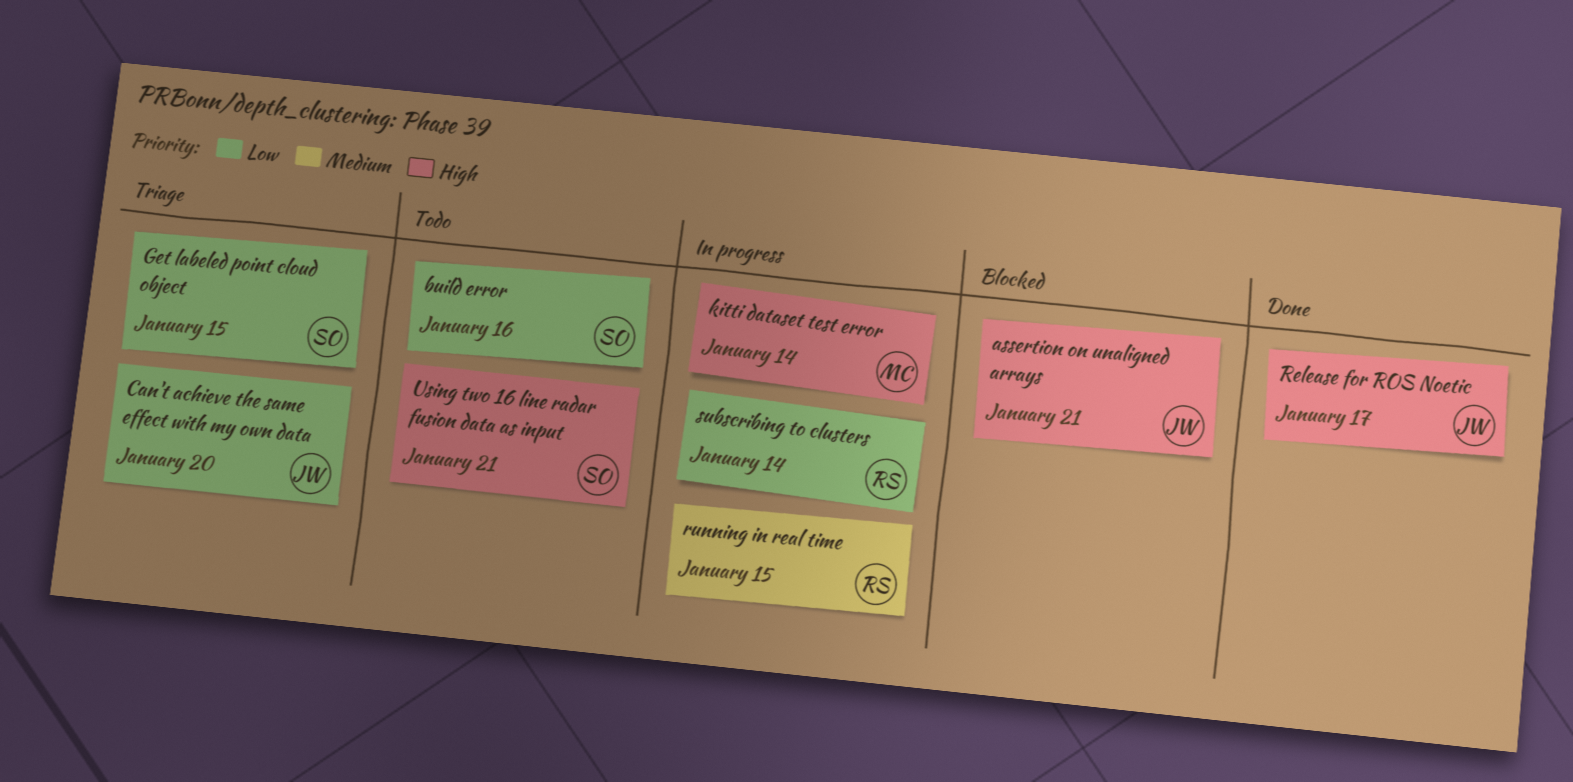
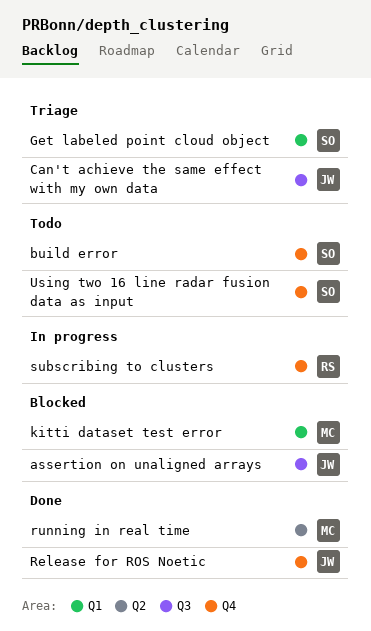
kitti dataset test error, status: In progress -> Blocked
running in real time, status: In progress -> Done
running in real time, owner: RS -> MC

